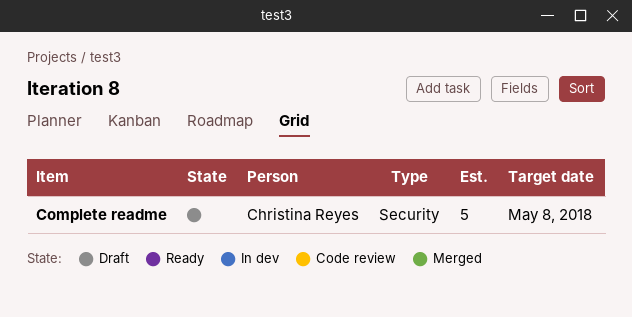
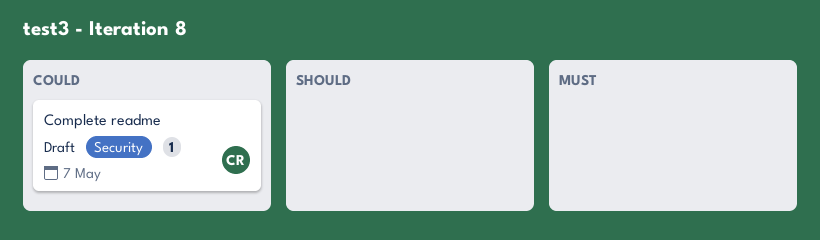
Complete readme, estimate: 5 -> 1
Complete readme, due: May 8 -> May 7

